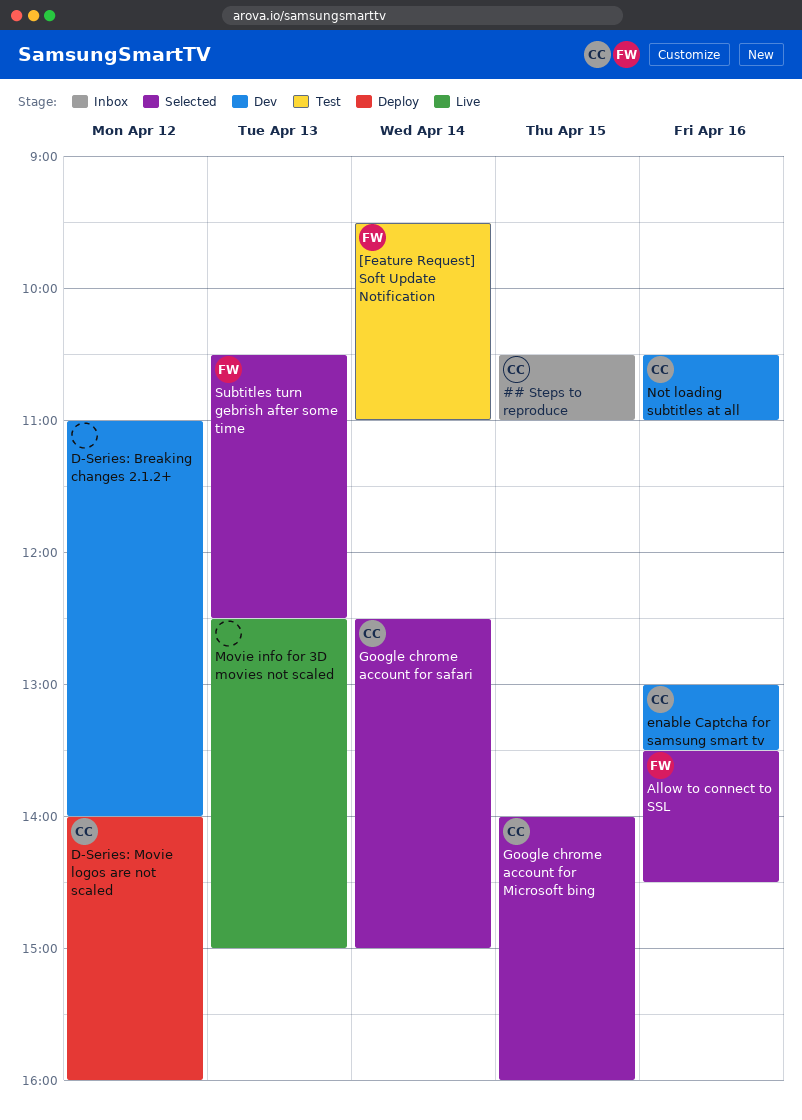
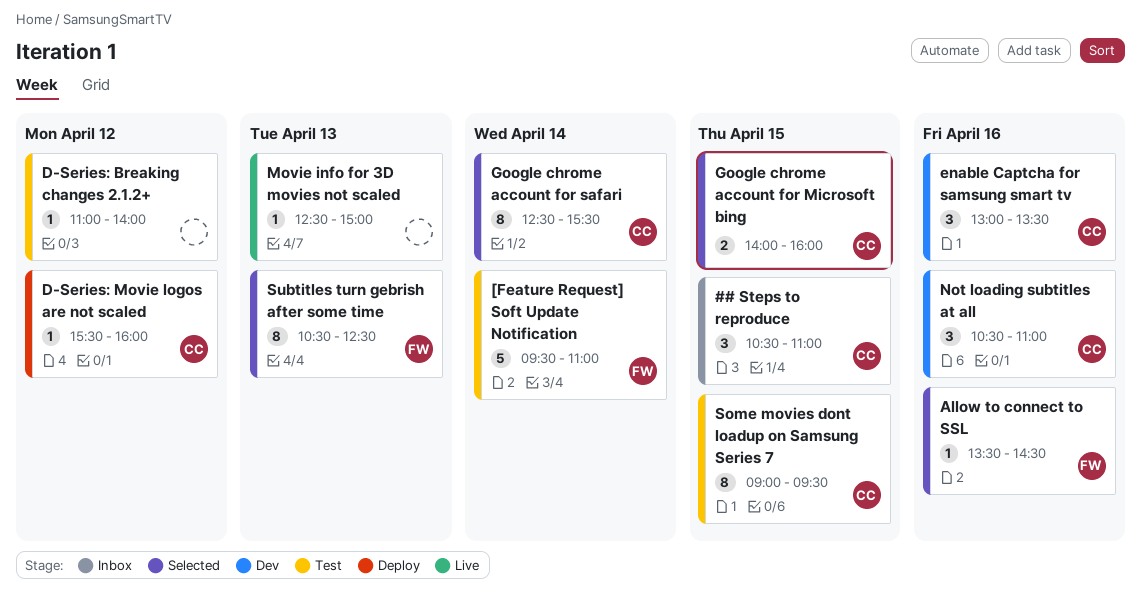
D-Series: Breaking changes 2.1.2+, status: Dev -> Test
D-Series: Movie logos are not scaled, begins: 14:00 -> 15:30
Google chrome account for safari, ends: 15:00 -> 15:30
Some movies dont loadup on Samsung Series 7: none -> present

